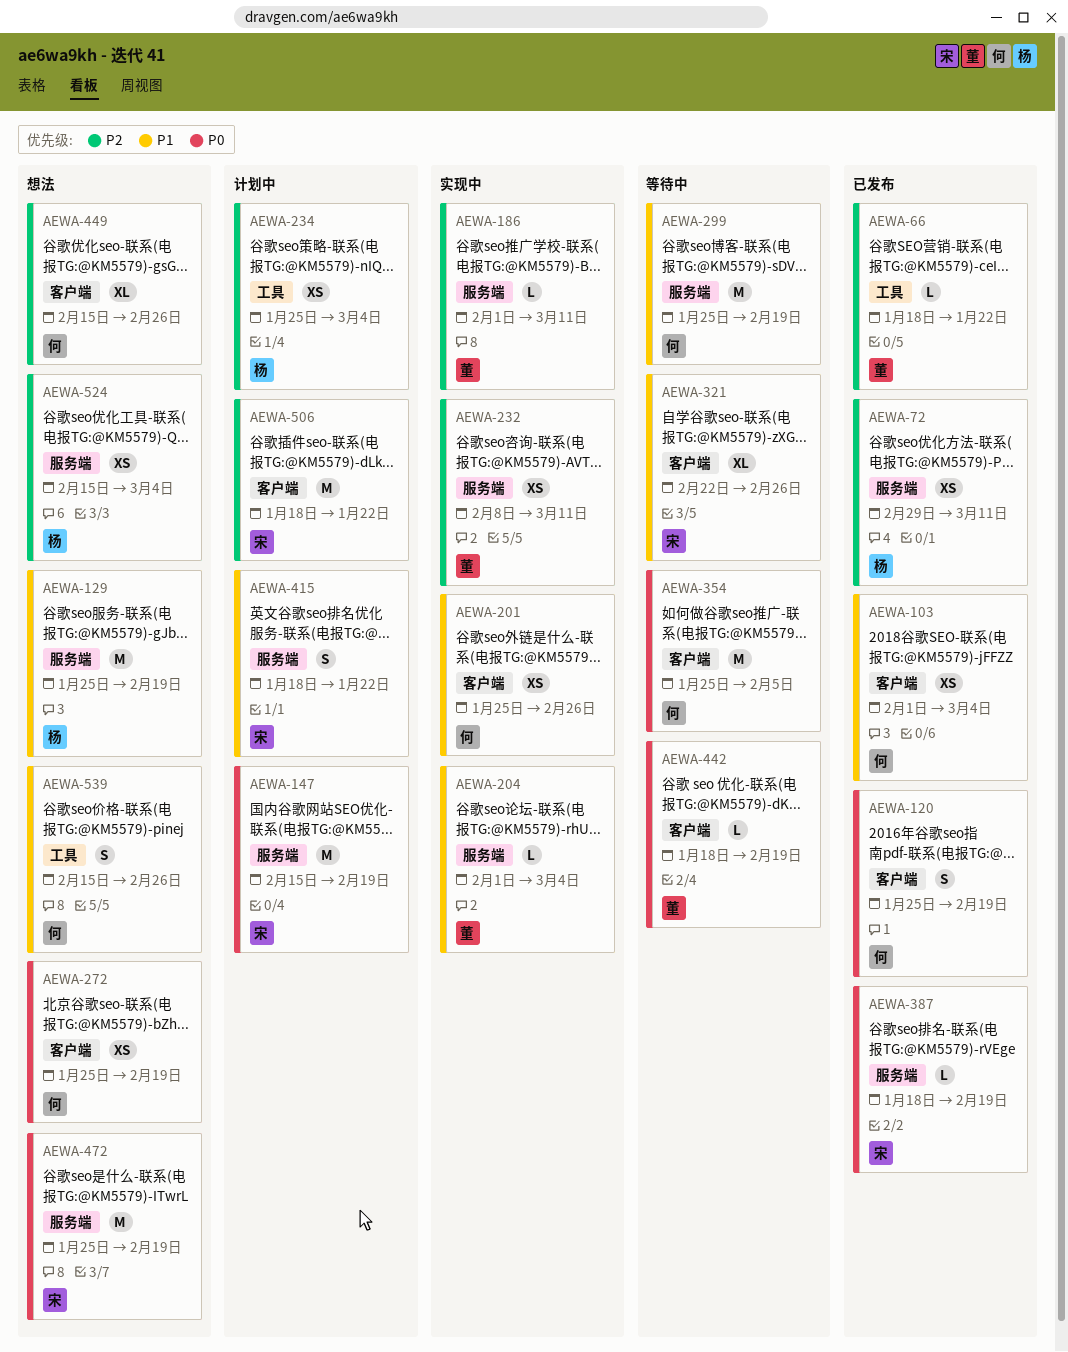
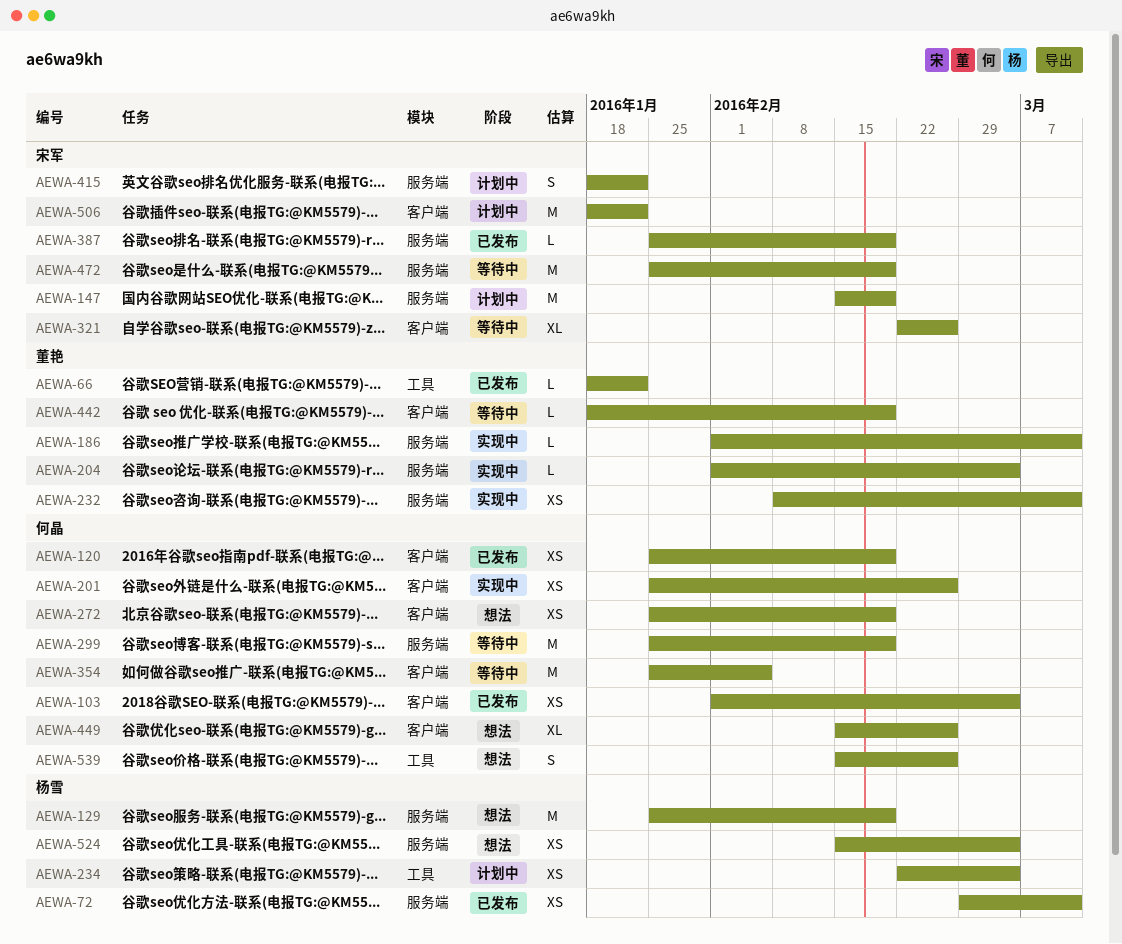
AEWA-120, estimate: S -> XS
AEWA-234, start: Jan 25 -> Feb 22
AEWA-387, start: Jan 18 -> Jan 25
AEWA-472, status: 想法 -> 等待中

